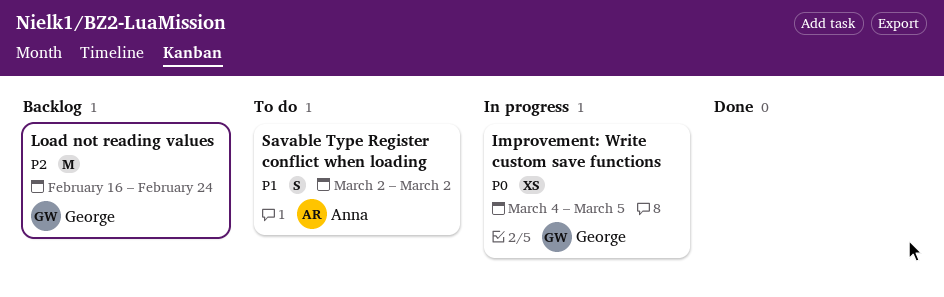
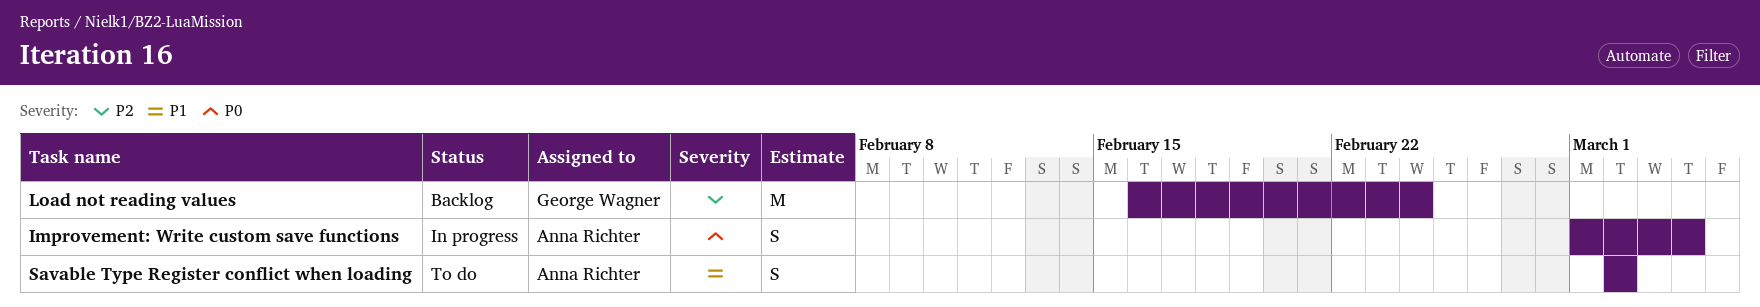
Improvement: Write custom save functions, owner: George Wagner -> Anna Richter
Improvement: Write custom save functions, estimate: XS -> S
Improvement: Write custom save functions, start: Mar 4 -> Mar 1
Improvement: Write custom save functions, due: Mar 5 -> Mar 4

